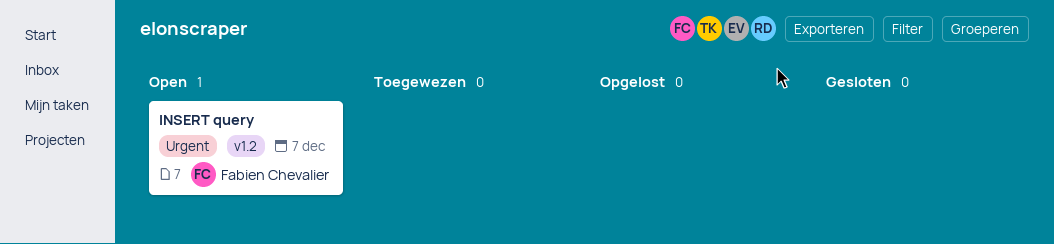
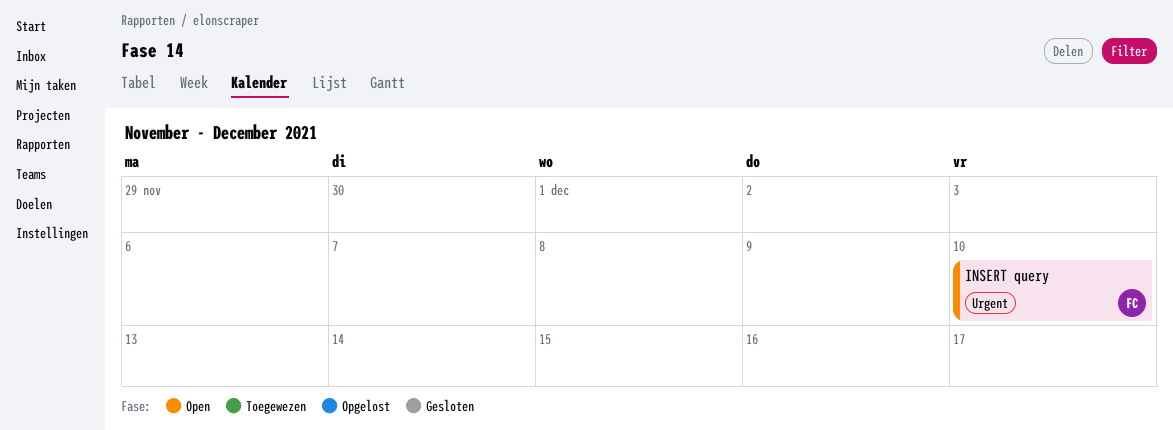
INSERT query, due: Dec 7 -> Dec 10

